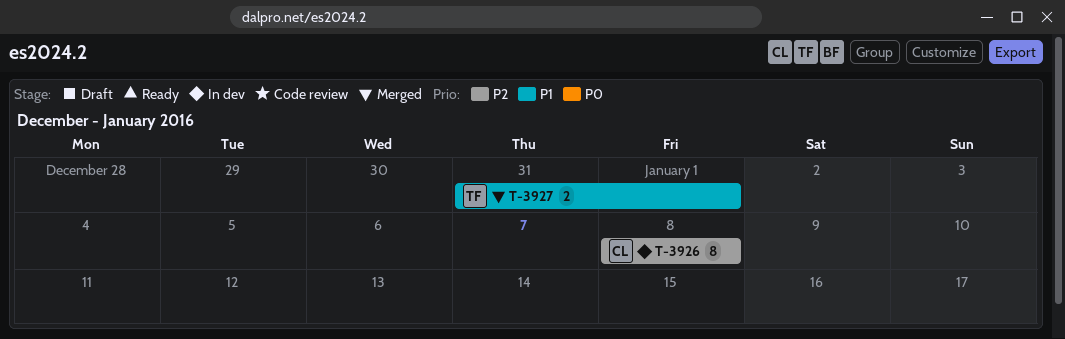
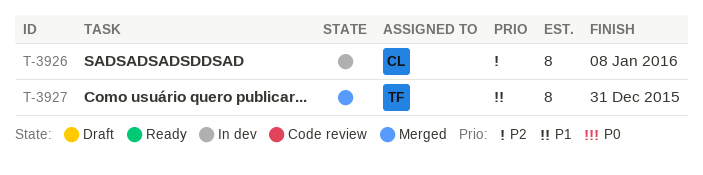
T-3927, estimate: 2 -> 8
T-3927, due: Jan 1 -> Dec 31

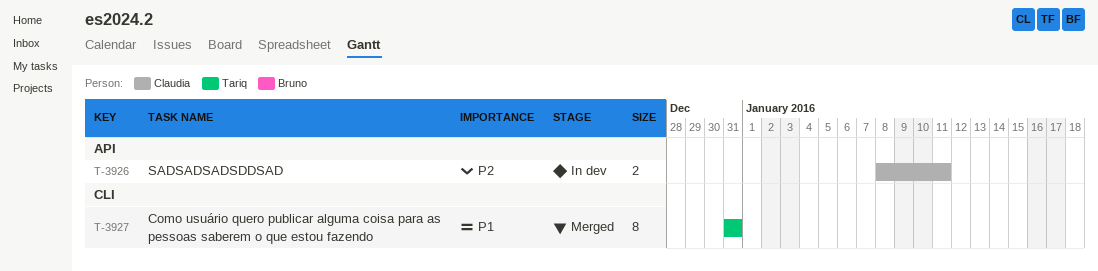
T-3926, estimate: 8 -> 2
T-3926, due: Jan 8 -> Jan 11

